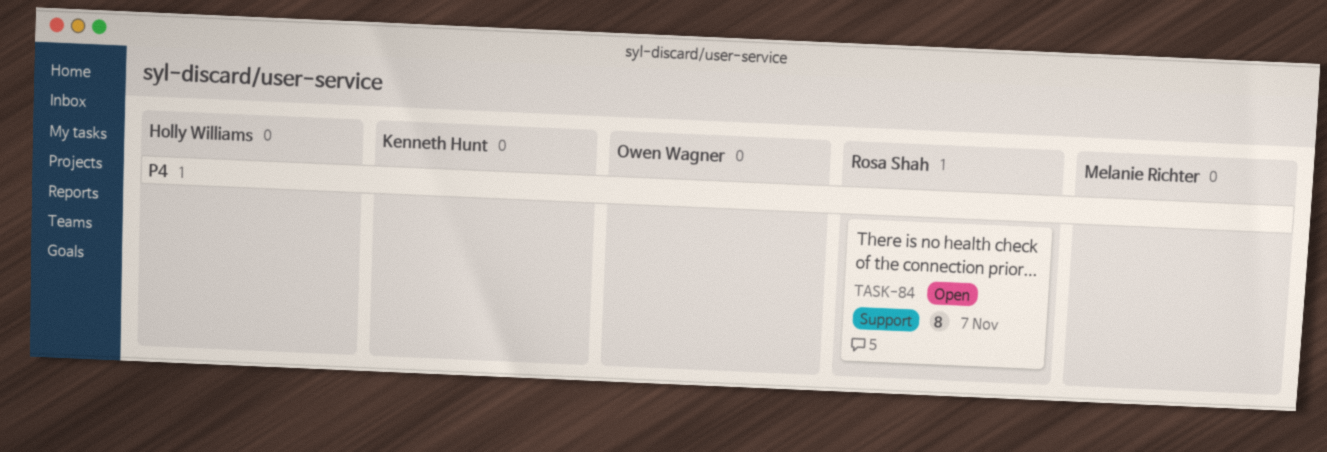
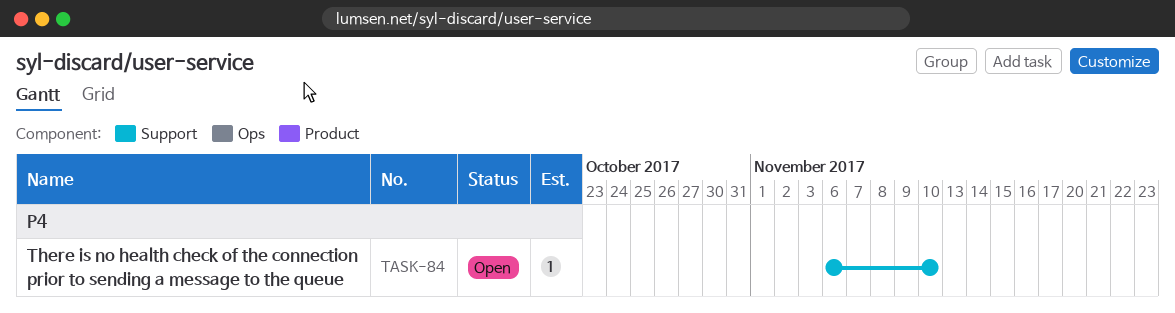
TASK-84, estimate: 8 -> 1
TASK-84, due: Nov 7 -> Nov 10

